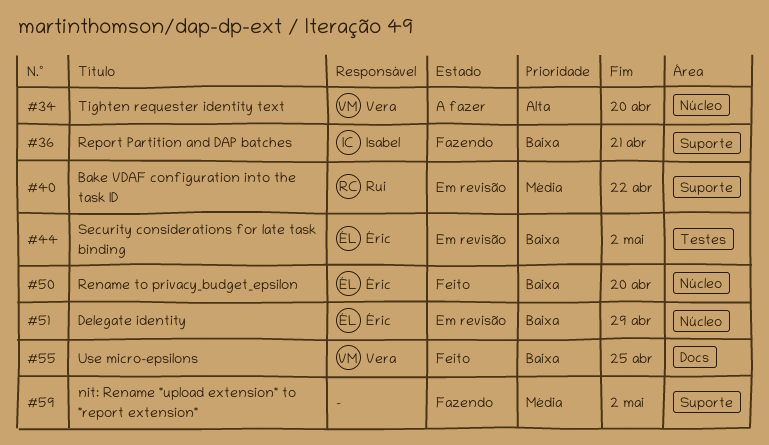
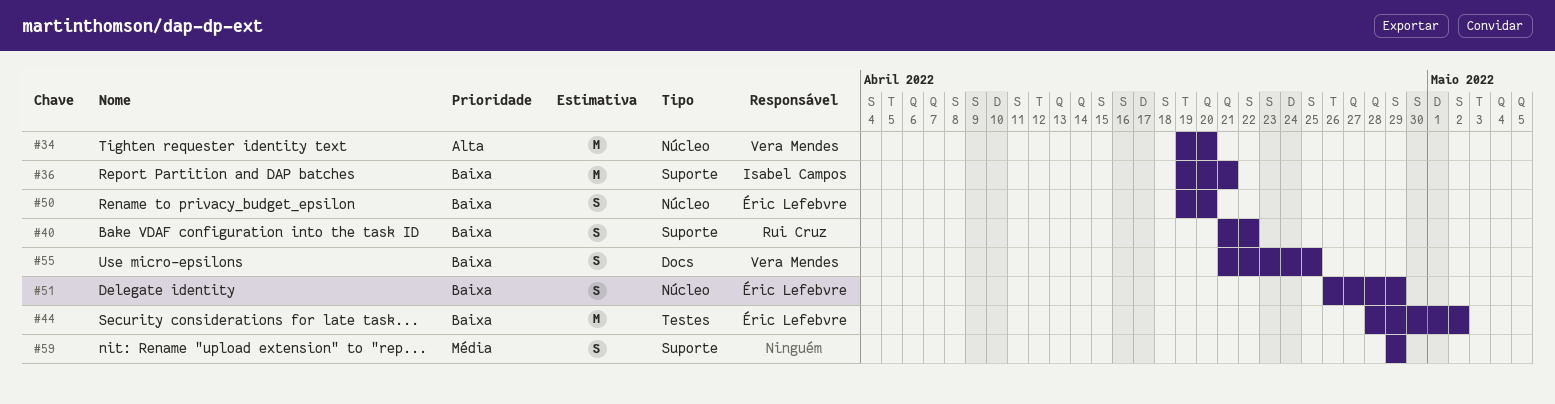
#40, priority: Média -> Baixa
#59, due: May 2 -> Apr 29

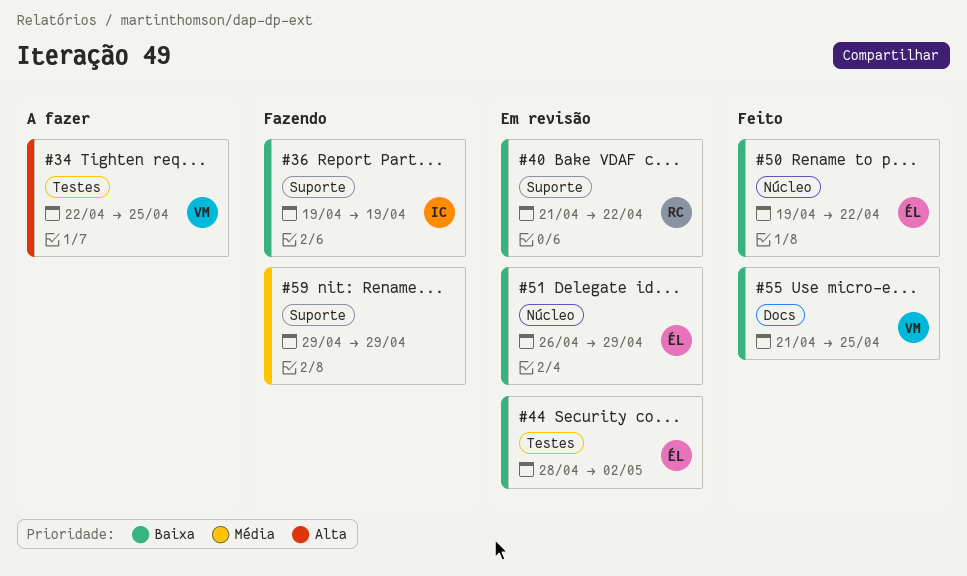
#34, label: Núcleo -> Testes
#34, start: Apr 19 -> Apr 22
#34, due: Apr 20 -> Apr 25
#36, due: Apr 21 -> Apr 19
#50, due: Apr 20 -> Apr 22

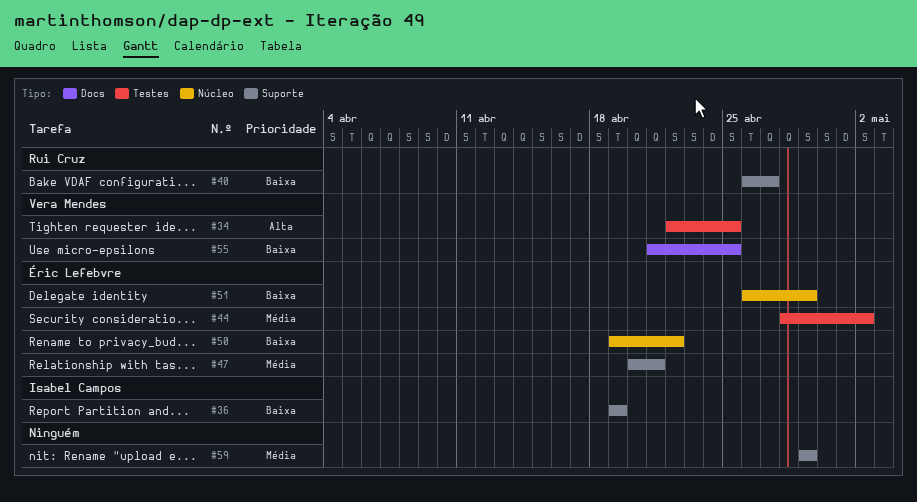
#40, start: Apr 21 -> Apr 26
#40, due: Apr 22 -> Apr 27
#44, priority: Baixa -> Média
#47: none -> present

